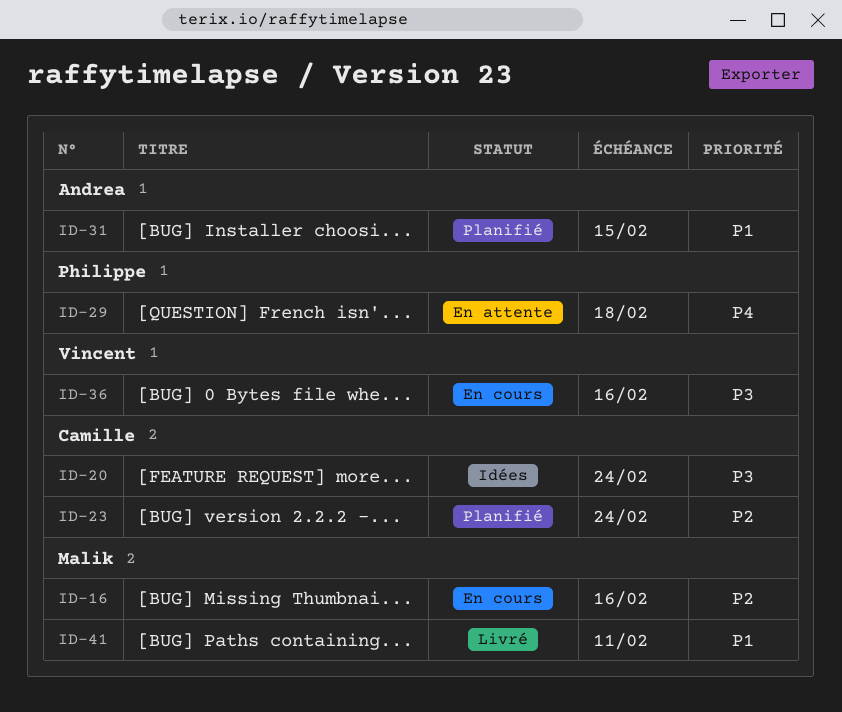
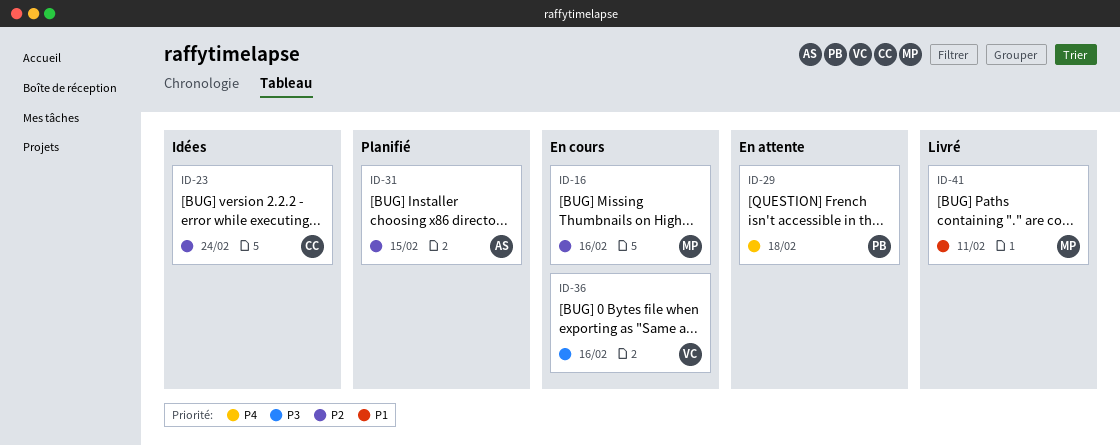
ID-20: present -> none
ID-23, status: Planifié -> Idées
ID-31, priority: P1 -> P2

